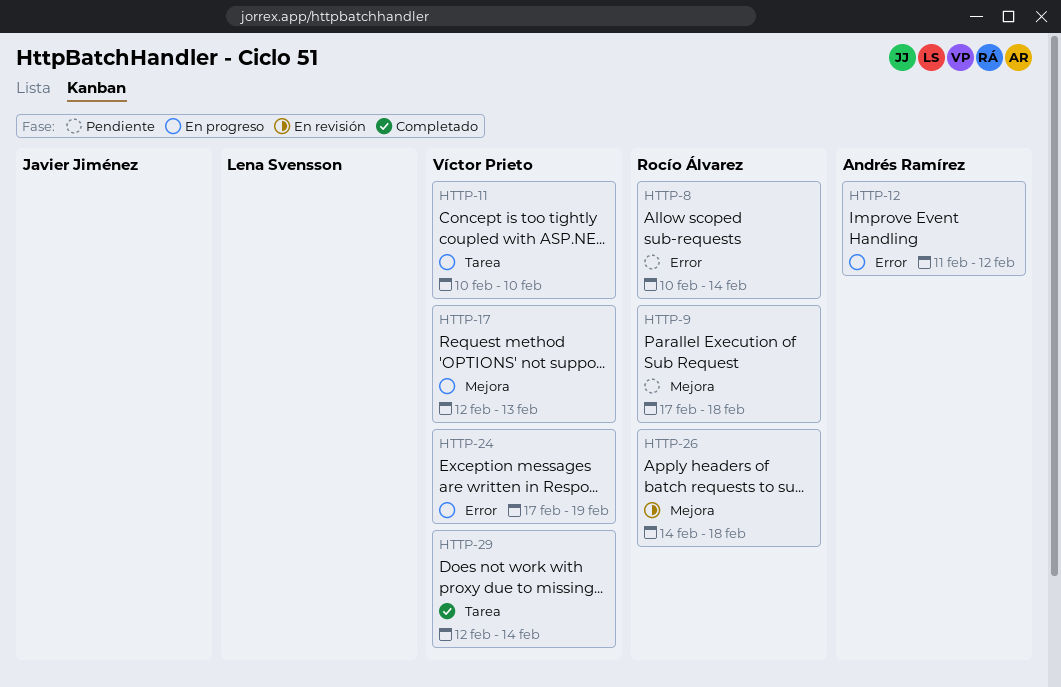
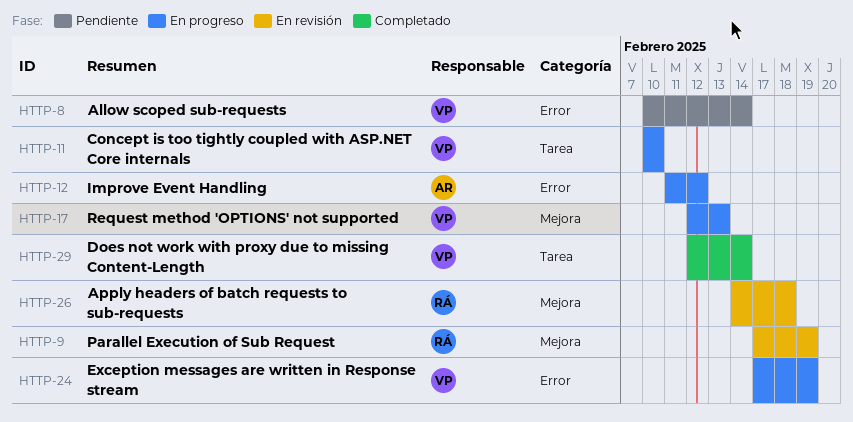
HTTP-8, owner: Rocío Álvarez -> Víctor Prieto
HTTP-9, status: Pendiente -> En revisión
HTTP-9, due: Feb 18 -> Feb 19

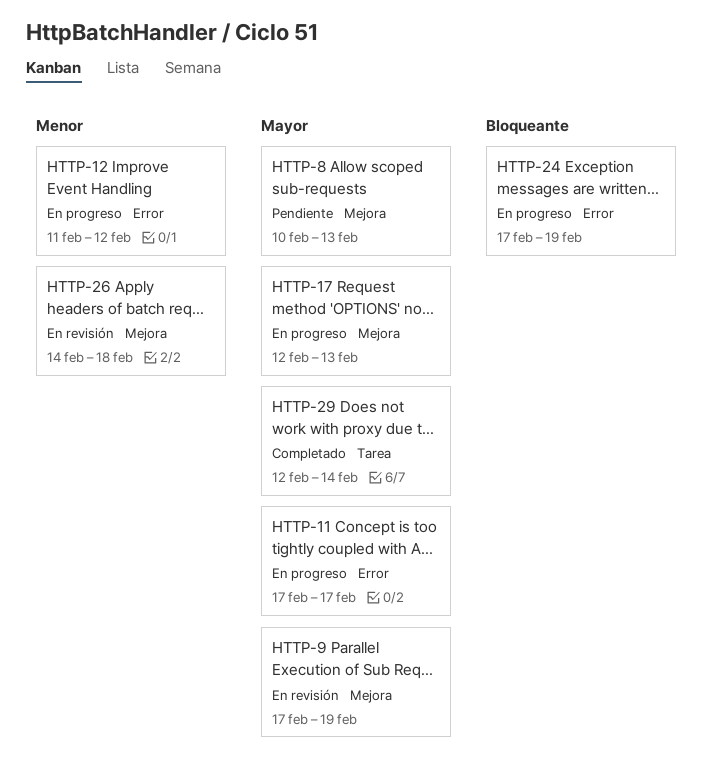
HTTP-8, label: Error -> Mejora
HTTP-8, due: Feb 14 -> Feb 13
HTTP-11, label: Tarea -> Error
HTTP-11, start: Feb 10 -> Feb 17
HTTP-11, due: Feb 10 -> Feb 17

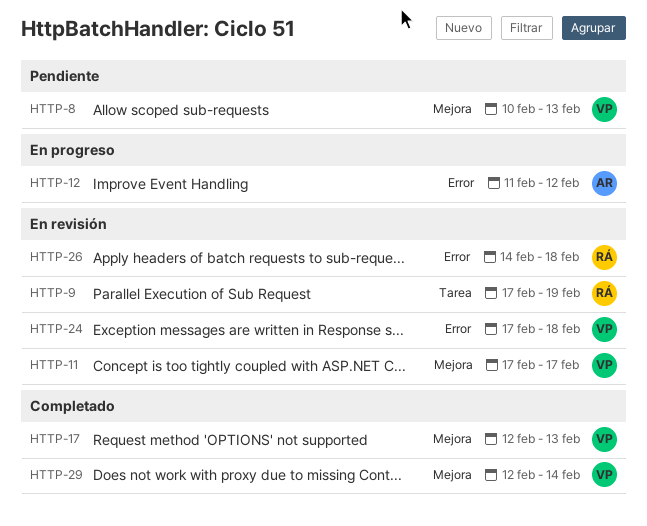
HTTP-9, label: Mejora -> Tarea
HTTP-11, status: En progreso -> En revisión
HTTP-11, label: Error -> Mejora
HTTP-17, status: En progreso -> Completado
HTTP-24, status: En progreso -> En revisión
HTTP-24, due: Feb 19 -> Feb 18
HTTP-26, label: Mejora -> Error
HTTP-29, label: Tarea -> Mejora

